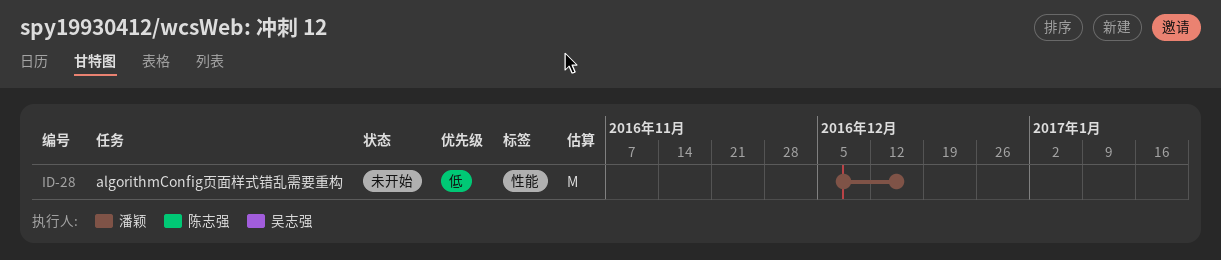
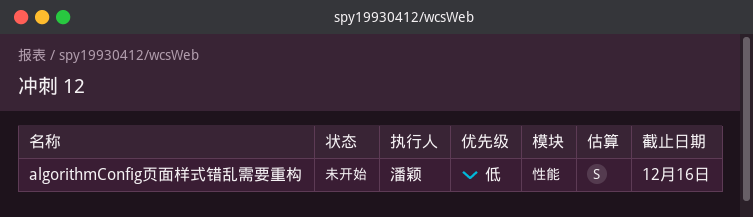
algorithmConfig页面样式错乱需要重构, estimate: M -> S

